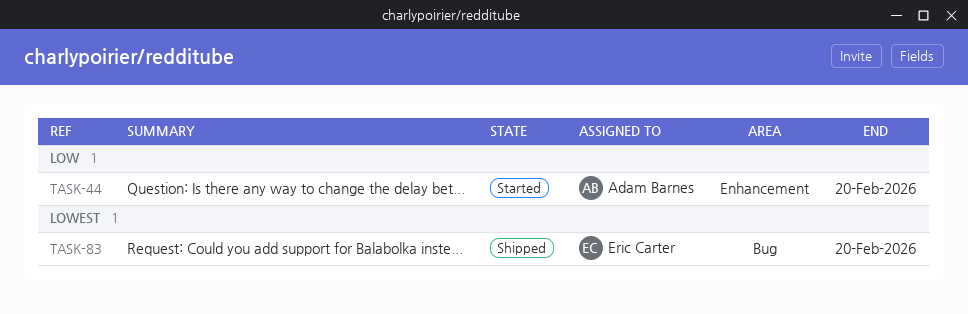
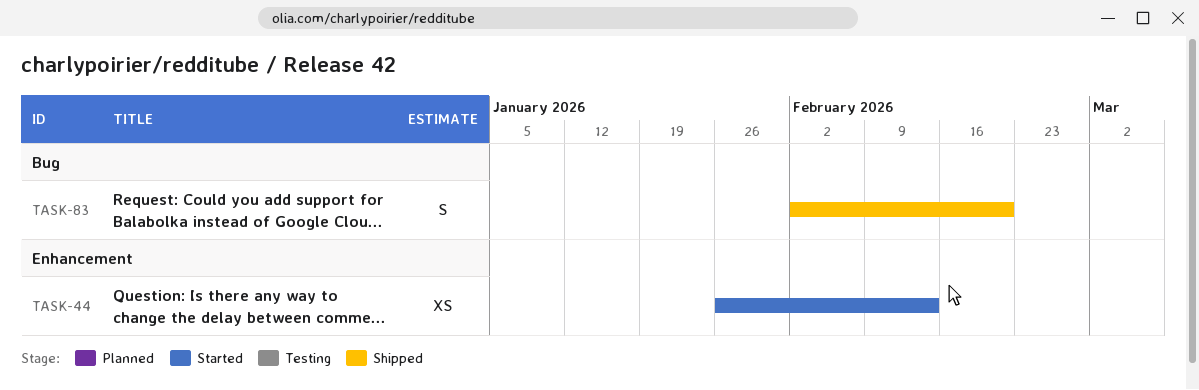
TASK-44, due: Feb 20 -> Feb 13

